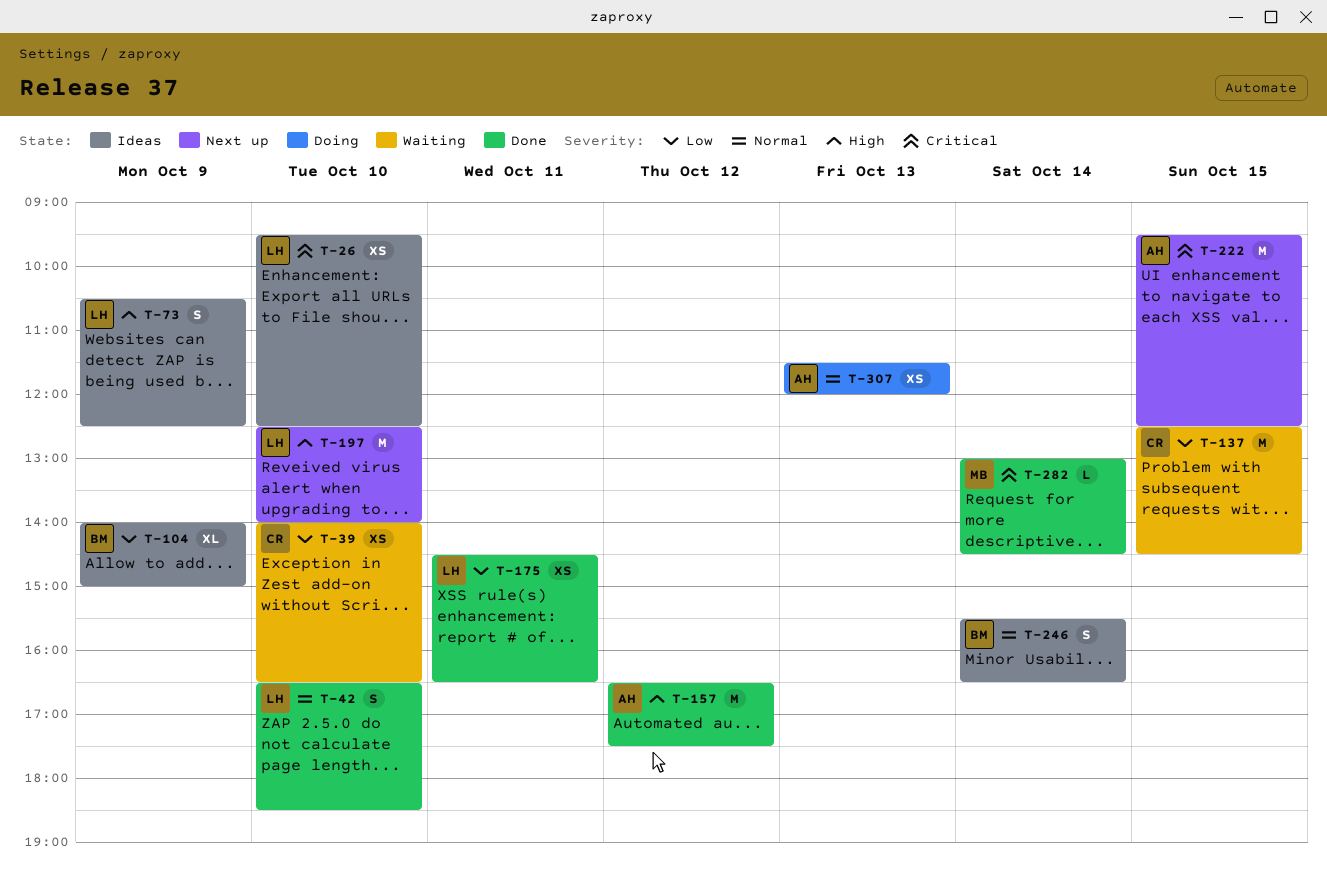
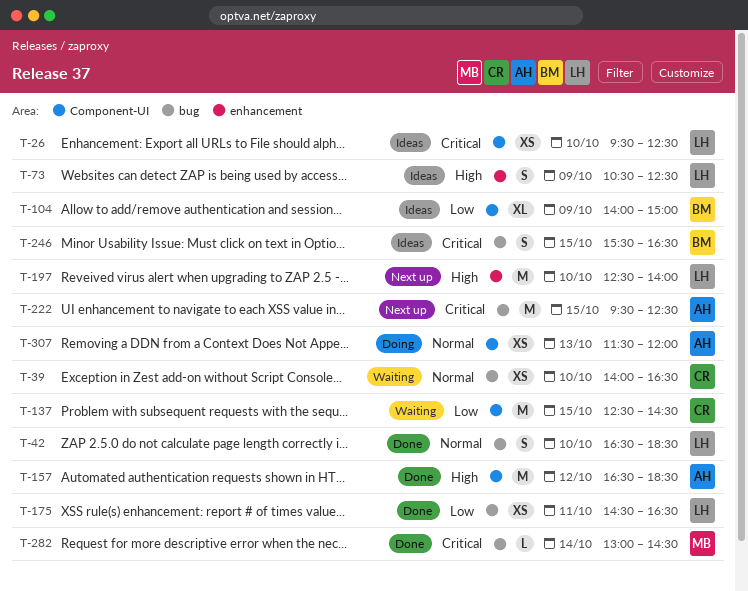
T-39, priority: Low -> Normal
T-157, ends: 17:30 -> 18:30
T-246, priority: Normal -> Critical
T-246, day: Oct 14 -> Oct 15

